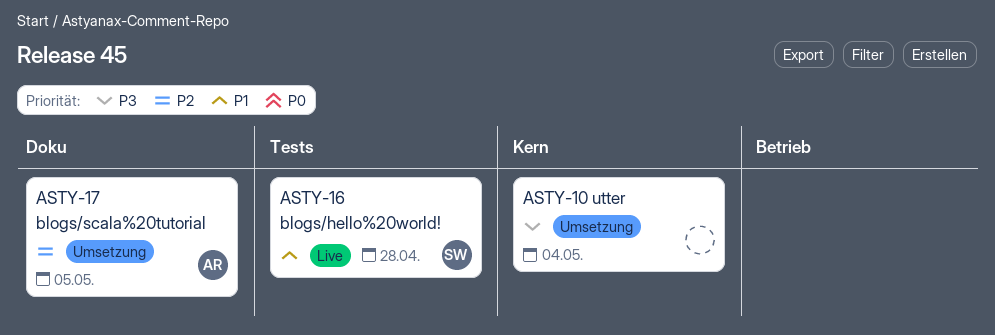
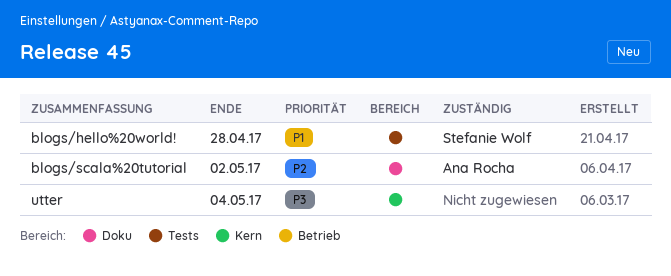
blogs/scala%20tutorial, due: May 5 -> May 2

